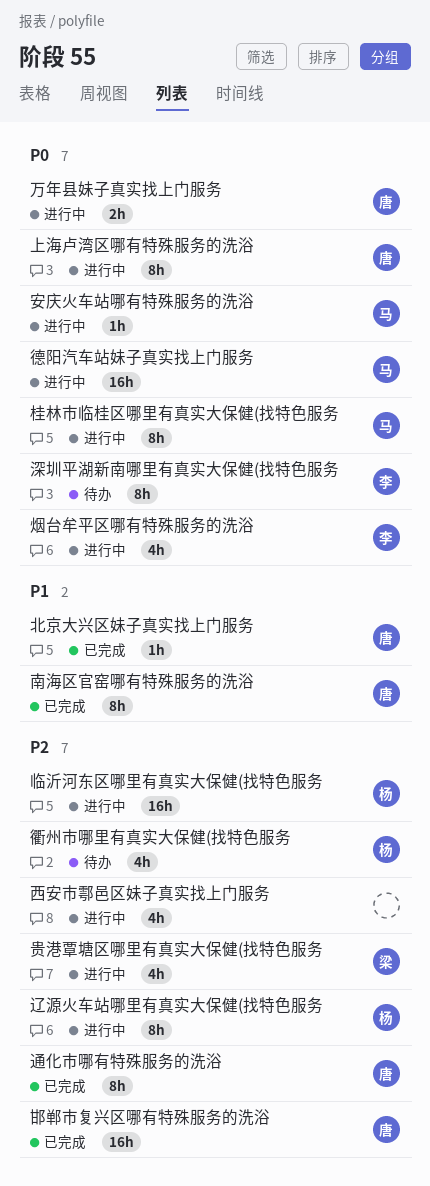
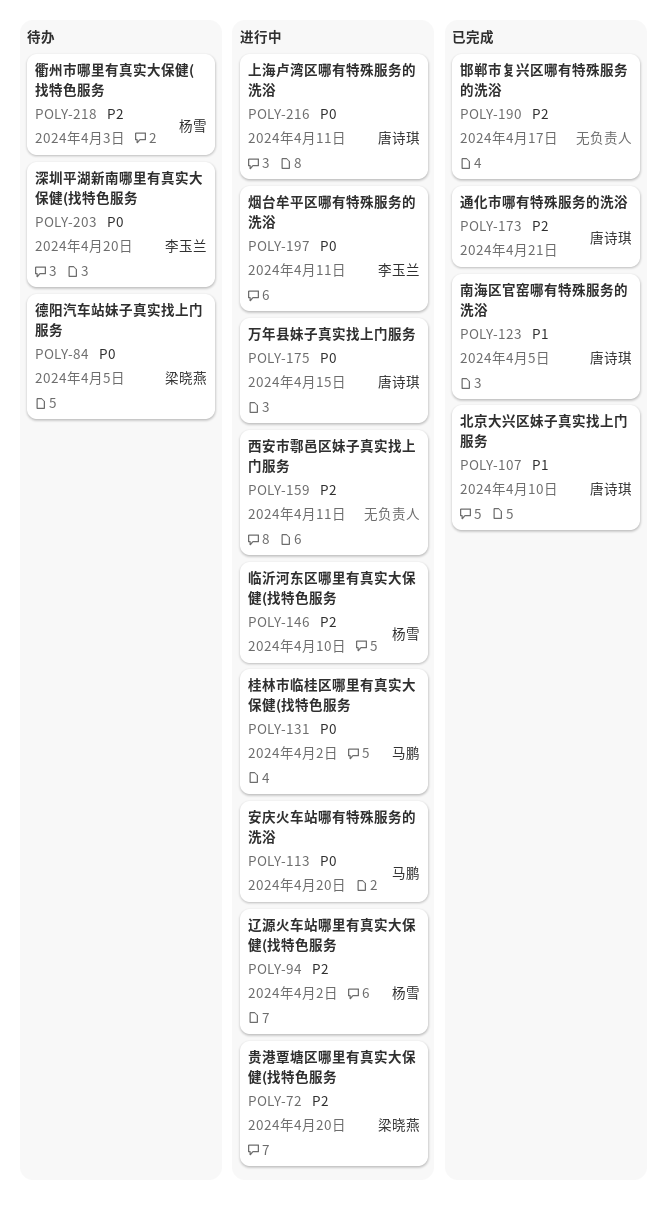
德阳汽车站妹子真实找上门服务, status: 进行中 -> 待办
德阳汽车站妹子真实找上门服务, owner: 马鹏 -> 梁晓燕
邯郸市复兴区哪有特殊服务的洗浴, owner: 唐诗琪 -> none

